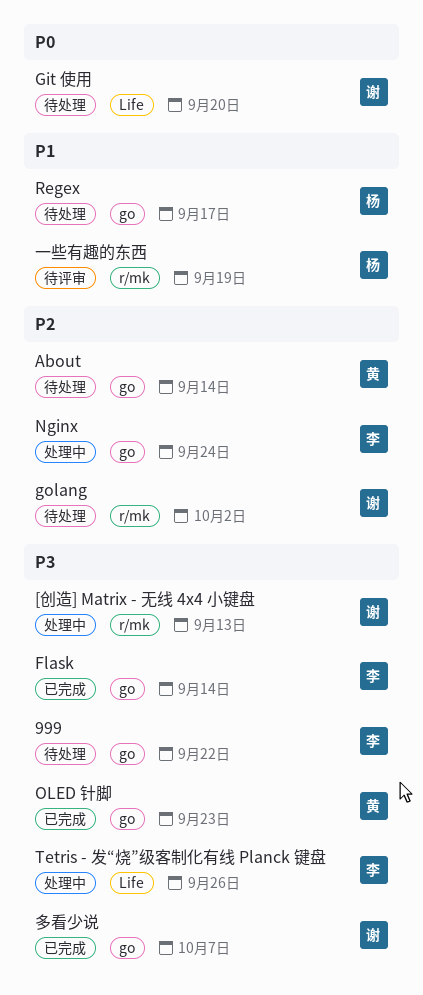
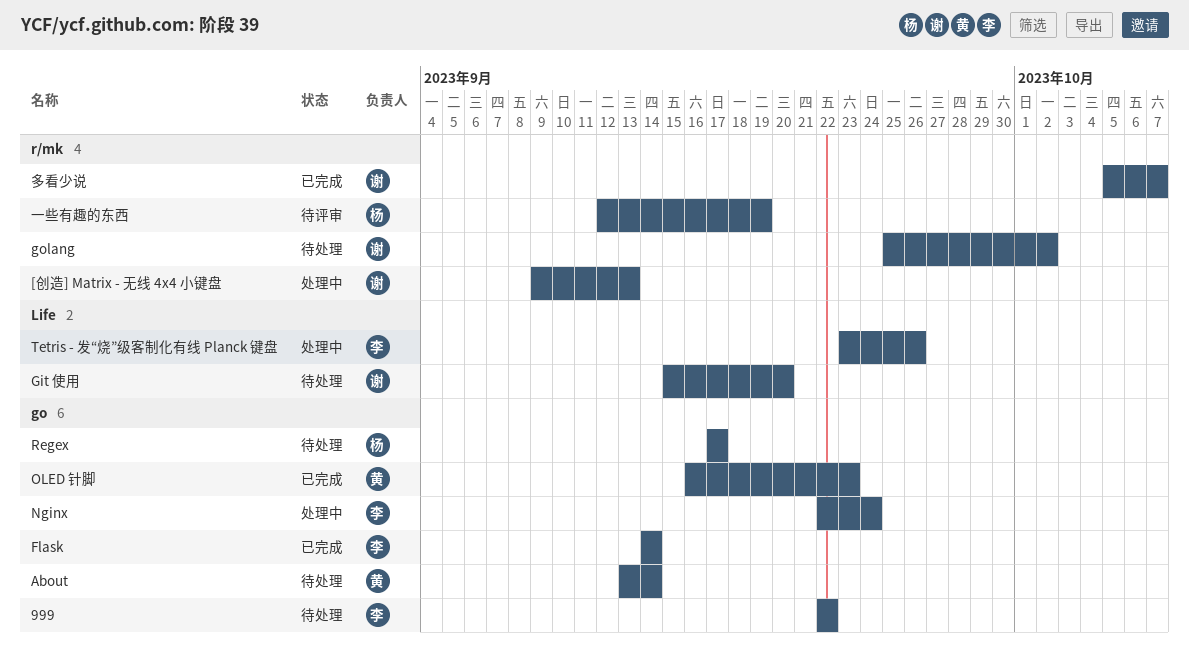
多看少说, label: go -> r/mk

